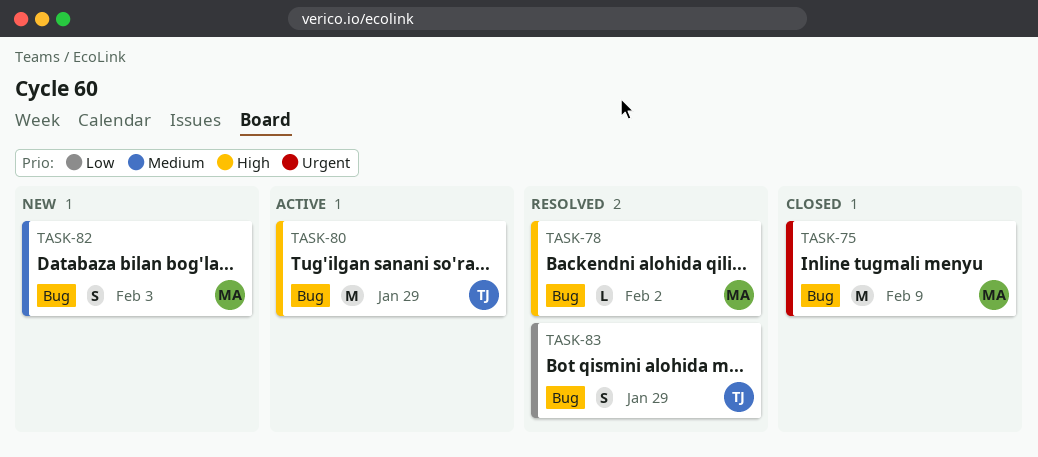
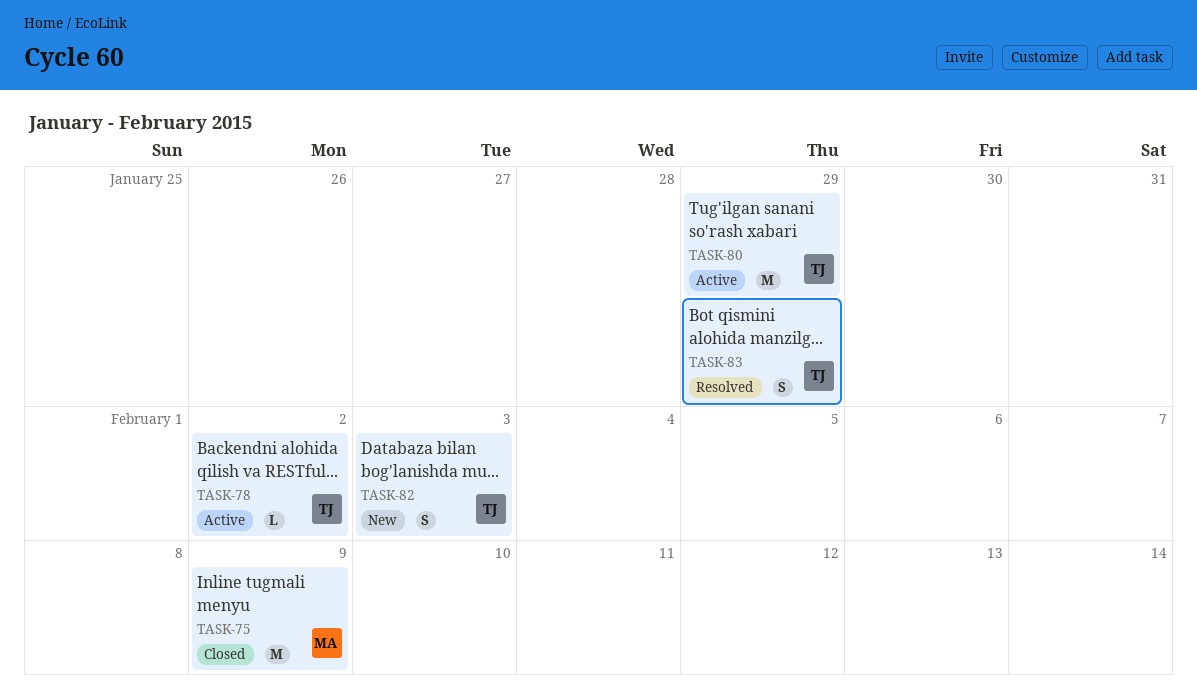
TASK-78, status: Resolved -> Active
TASK-78, owner: MA -> TJ
TASK-82, owner: MA -> TJ

